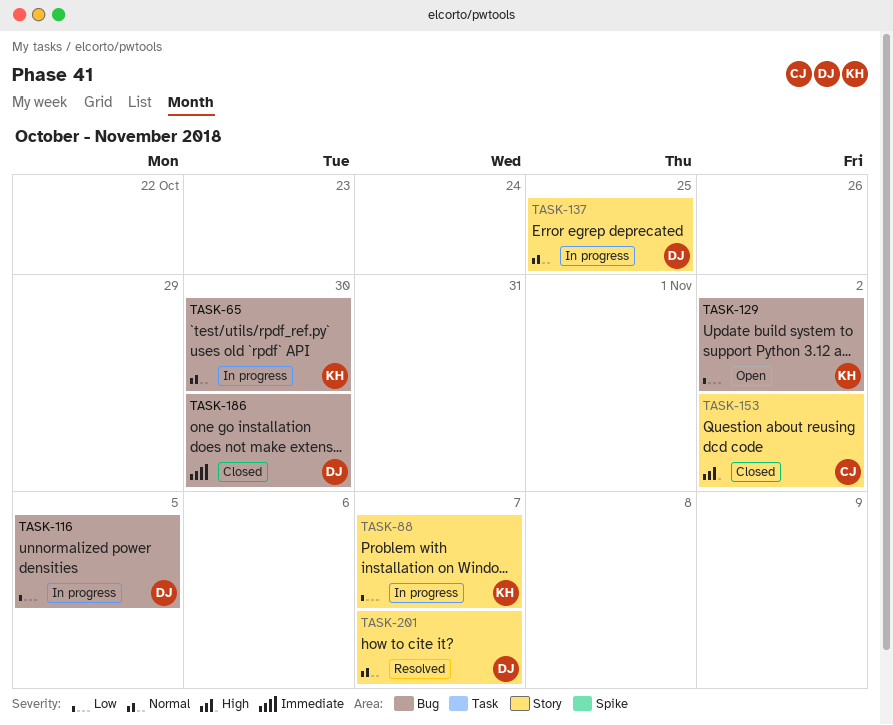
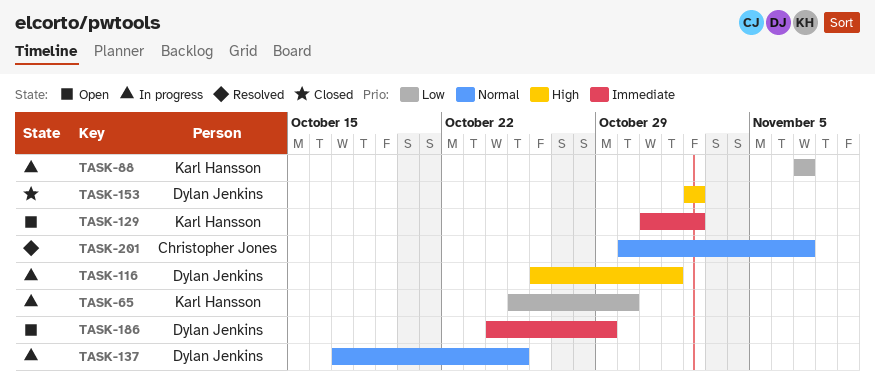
TASK-65, priority: Normal -> Low
TASK-116, priority: Low -> High
TASK-116, due: Nov 5 -> Nov 1
TASK-129, priority: Low -> Immediate
TASK-153, owner: Christopher Jones -> Dylan Jenkins
TASK-186, status: Closed -> Open
TASK-186, due: Oct 30 -> Oct 29
TASK-201, owner: Dylan Jenkins -> Christopher Jones

